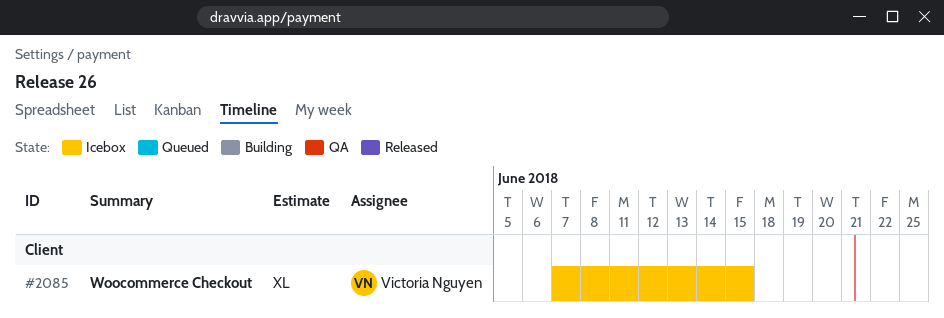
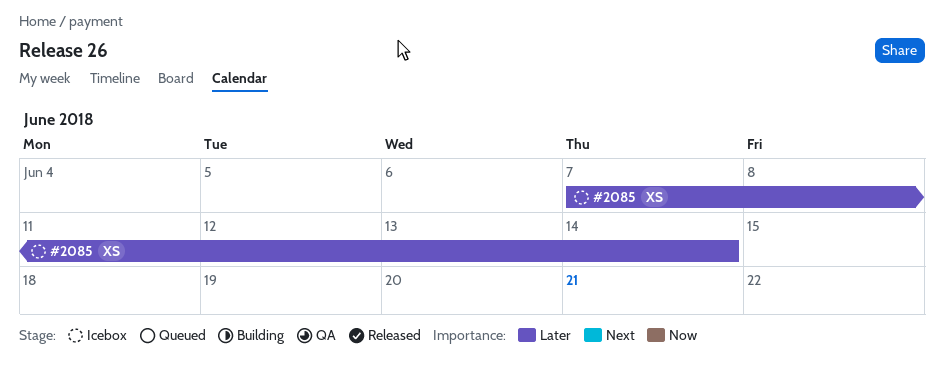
#2085, estimate: XL -> XS
#2085, due: Jun 15 -> Jun 14

